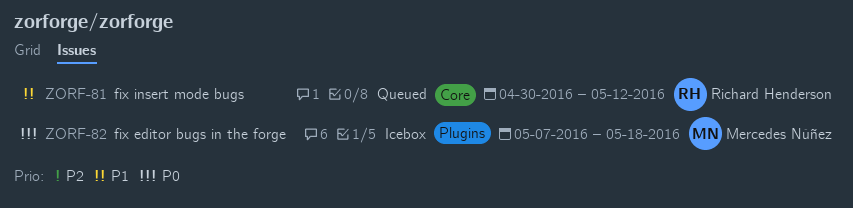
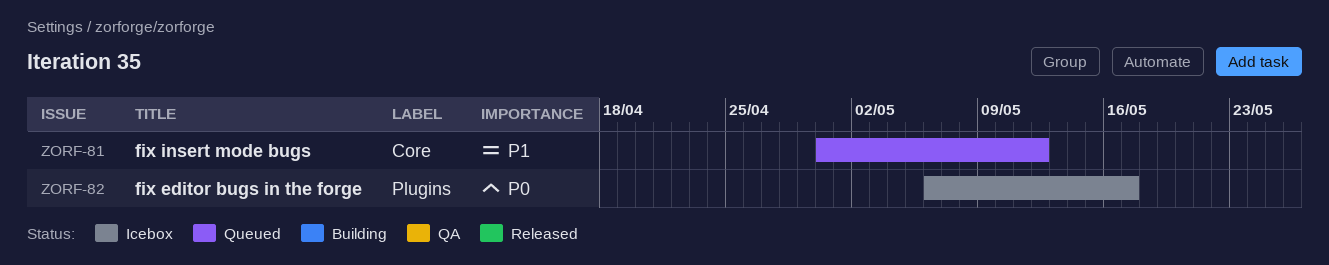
ZORF-82, start: May 7 -> May 6
ZORF-82, due: May 18 -> May 17

